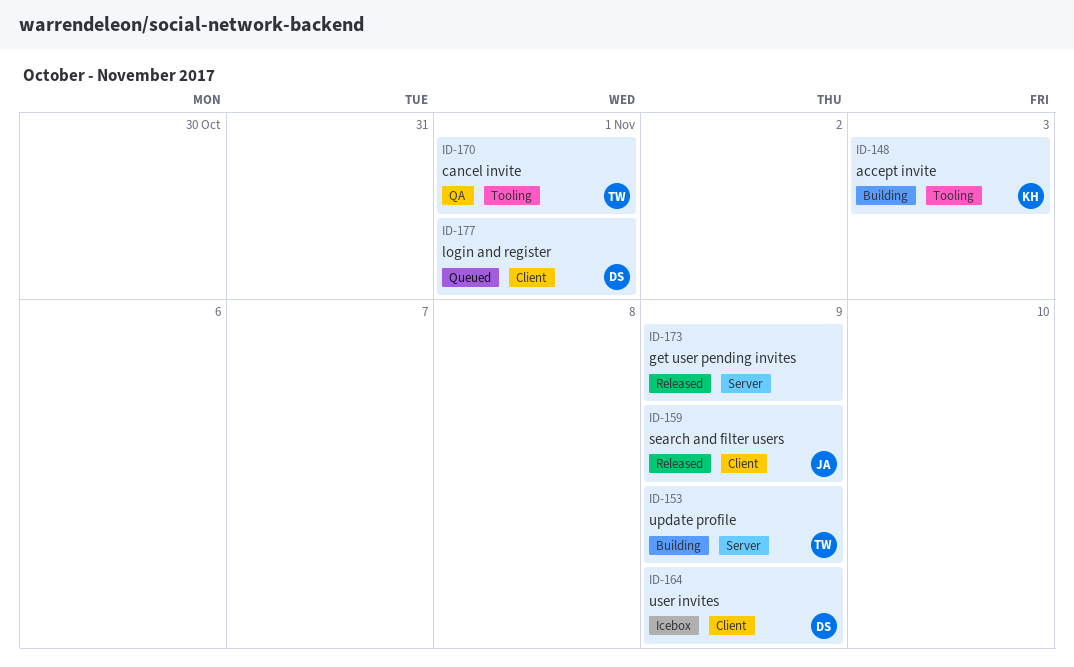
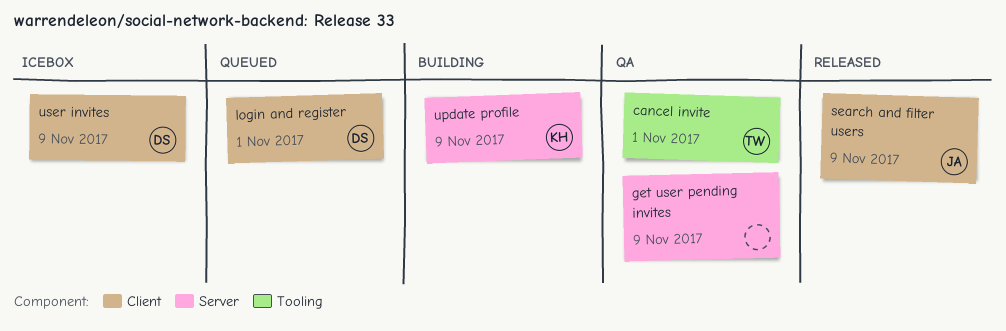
accept invite: present -> none
get user pending invites, status: Released -> QA
update profile, owner: TW -> KH

